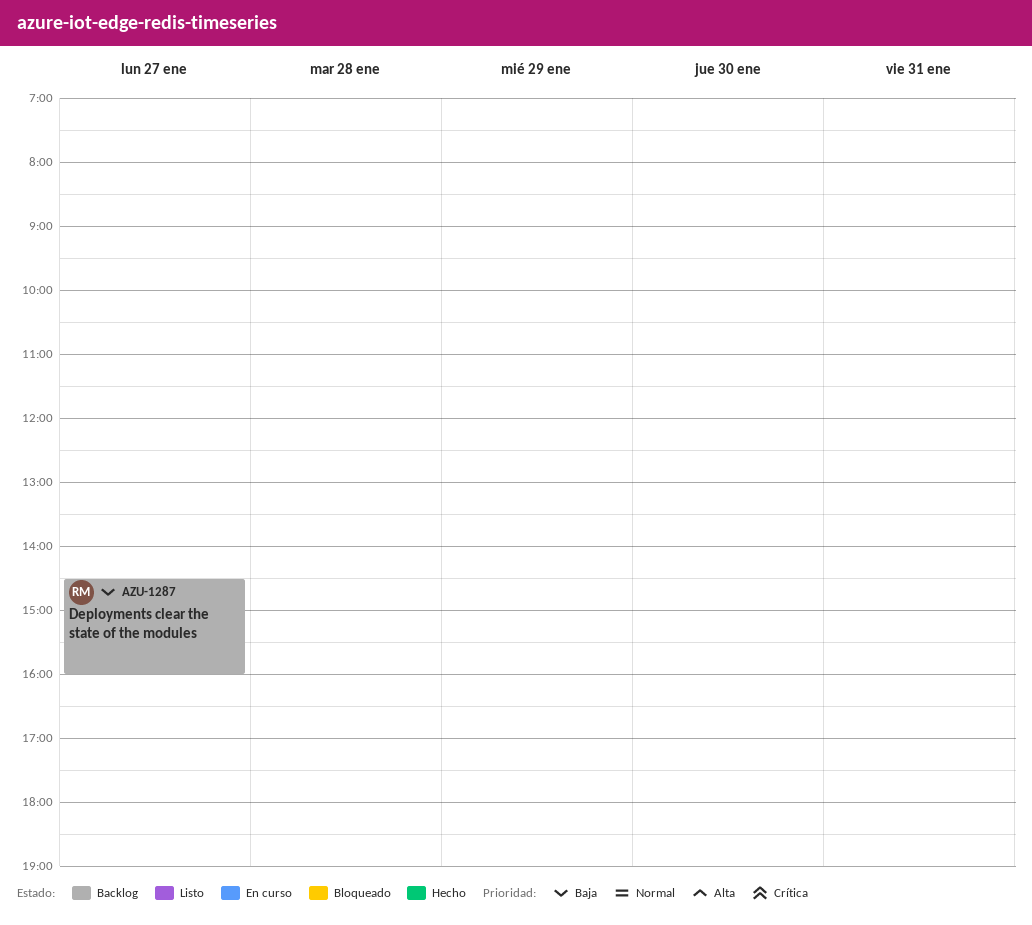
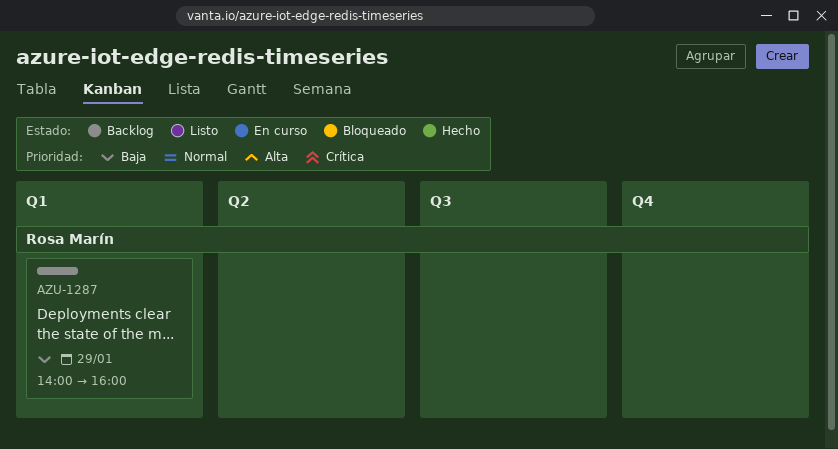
AZU-1287, day: Jan 27 -> Jan 29
AZU-1287, begins: 14:30 -> 14:00

